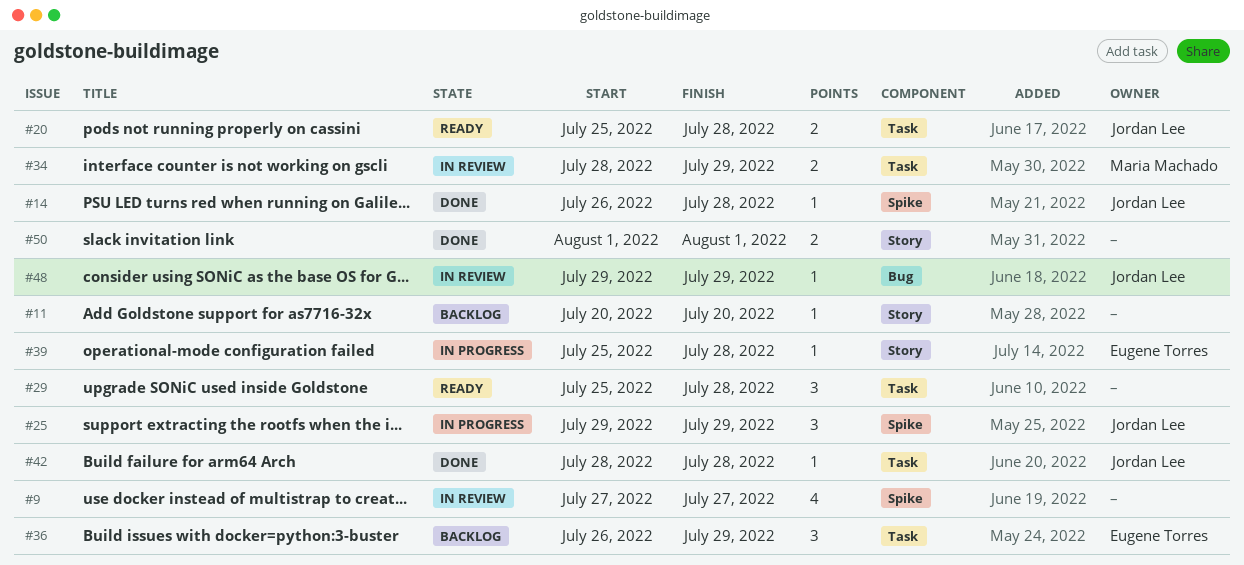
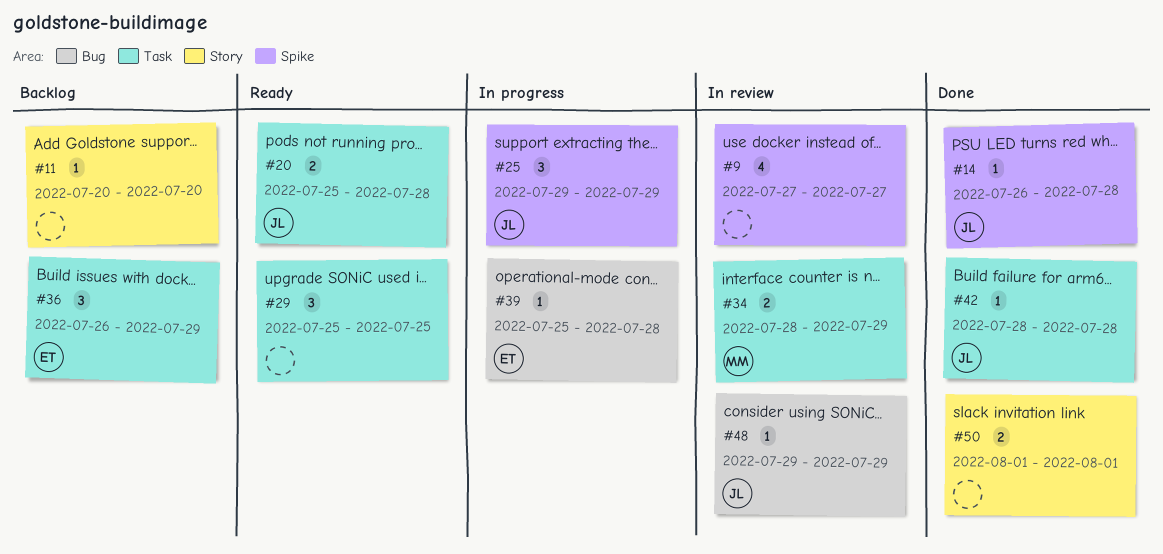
#29, due: Jul 28 -> Jul 25
#39, label: Story -> Bug

